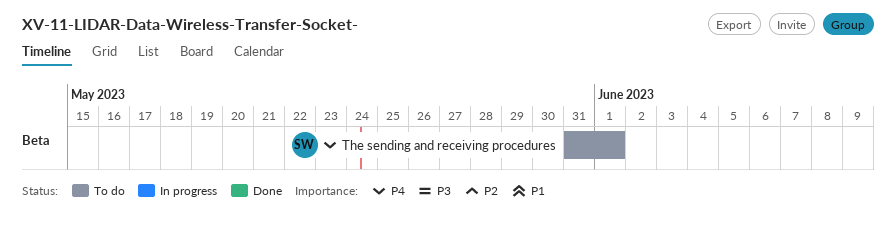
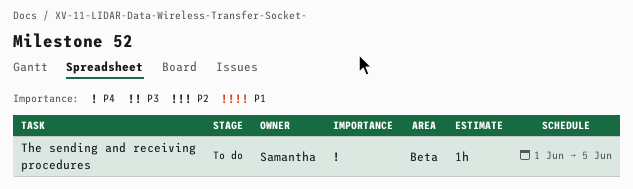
The sending and receiving procedures, start: May 31 -> Jun 1
The sending and receiving procedures, due: Jun 1 -> Jun 5

